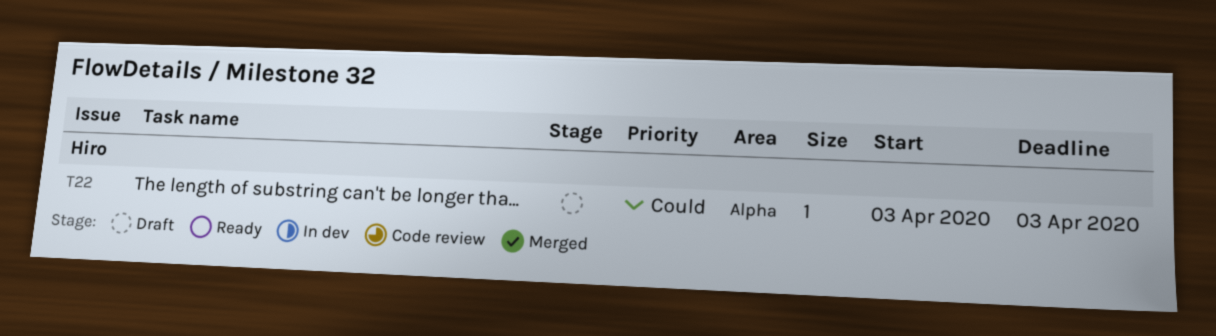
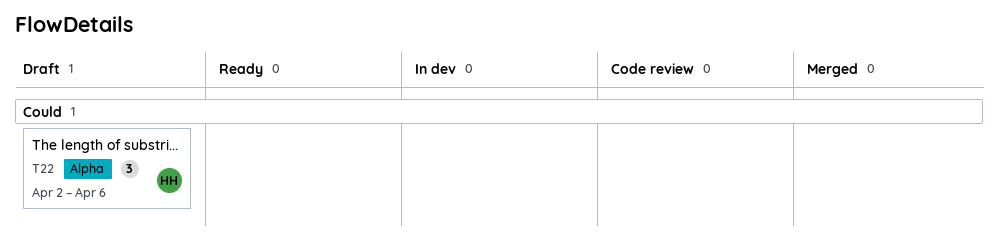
T22, estimate: 1 -> 3
T22, start: Apr 3 -> Apr 2
T22, due: Apr 3 -> Apr 6

